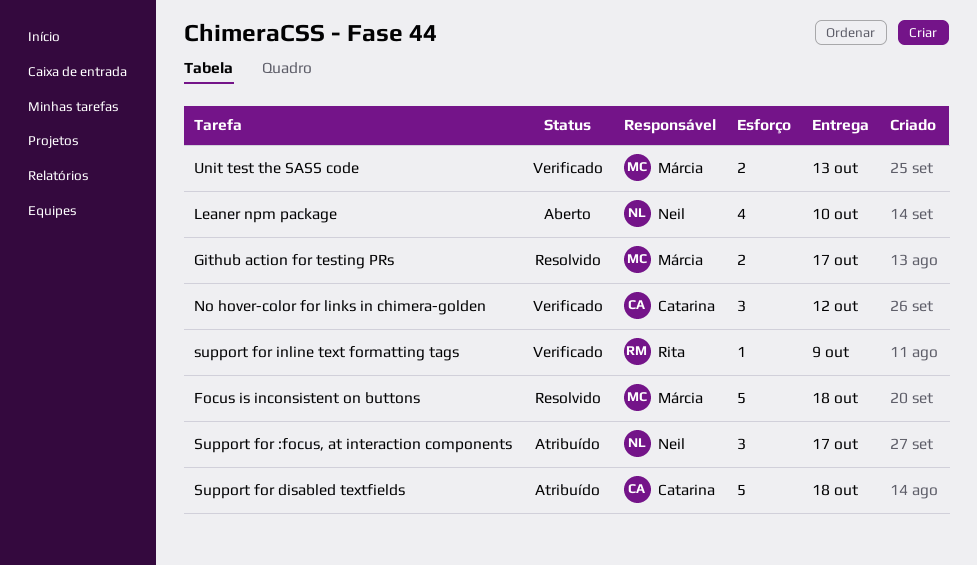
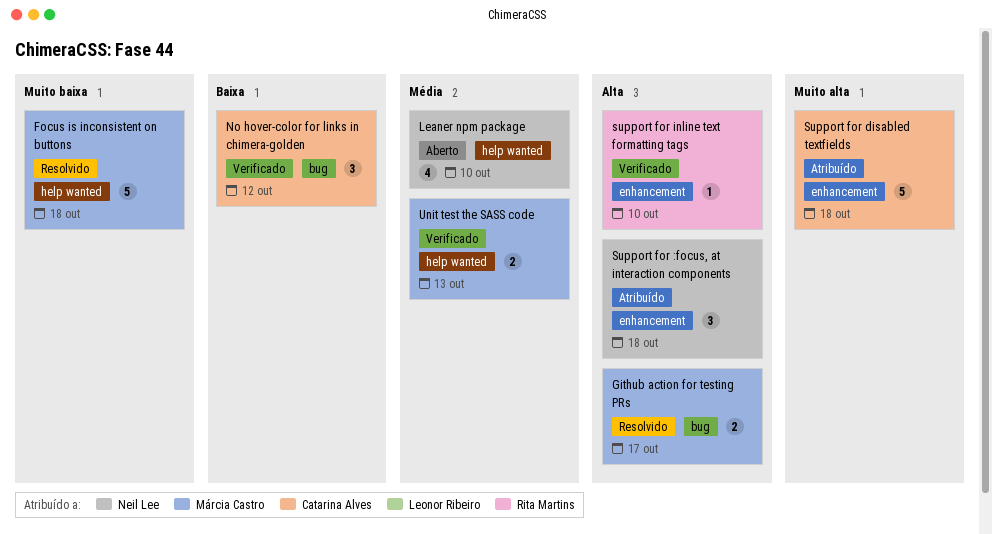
Support for :focus, at interaction components, due: Oct 17 -> Oct 18
support for inline text formatting tags, due: Oct 9 -> Oct 10

